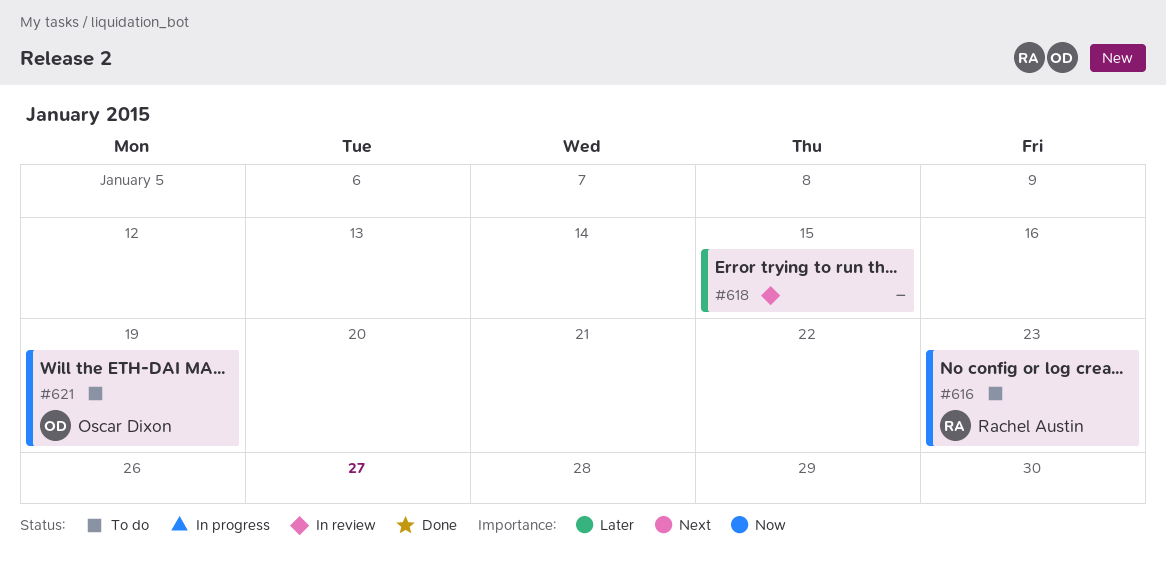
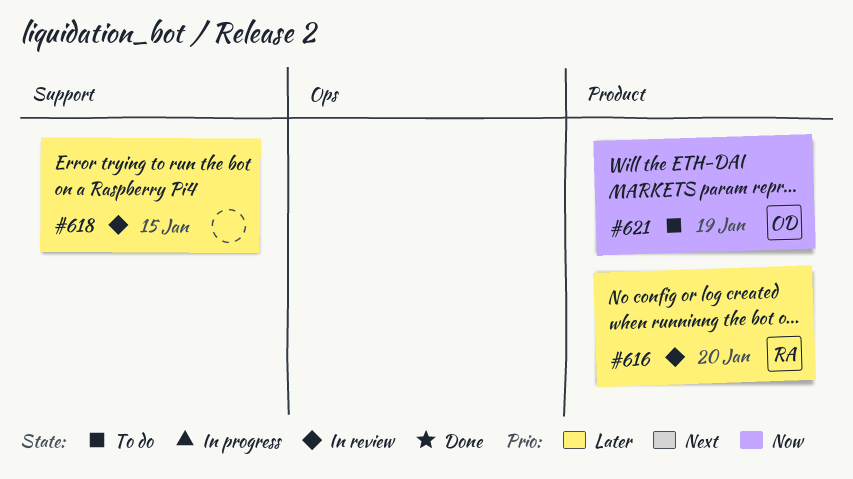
#616, status: To do -> In review
#616, priority: Now -> Later
#616, due: Jan 23 -> Jan 20

